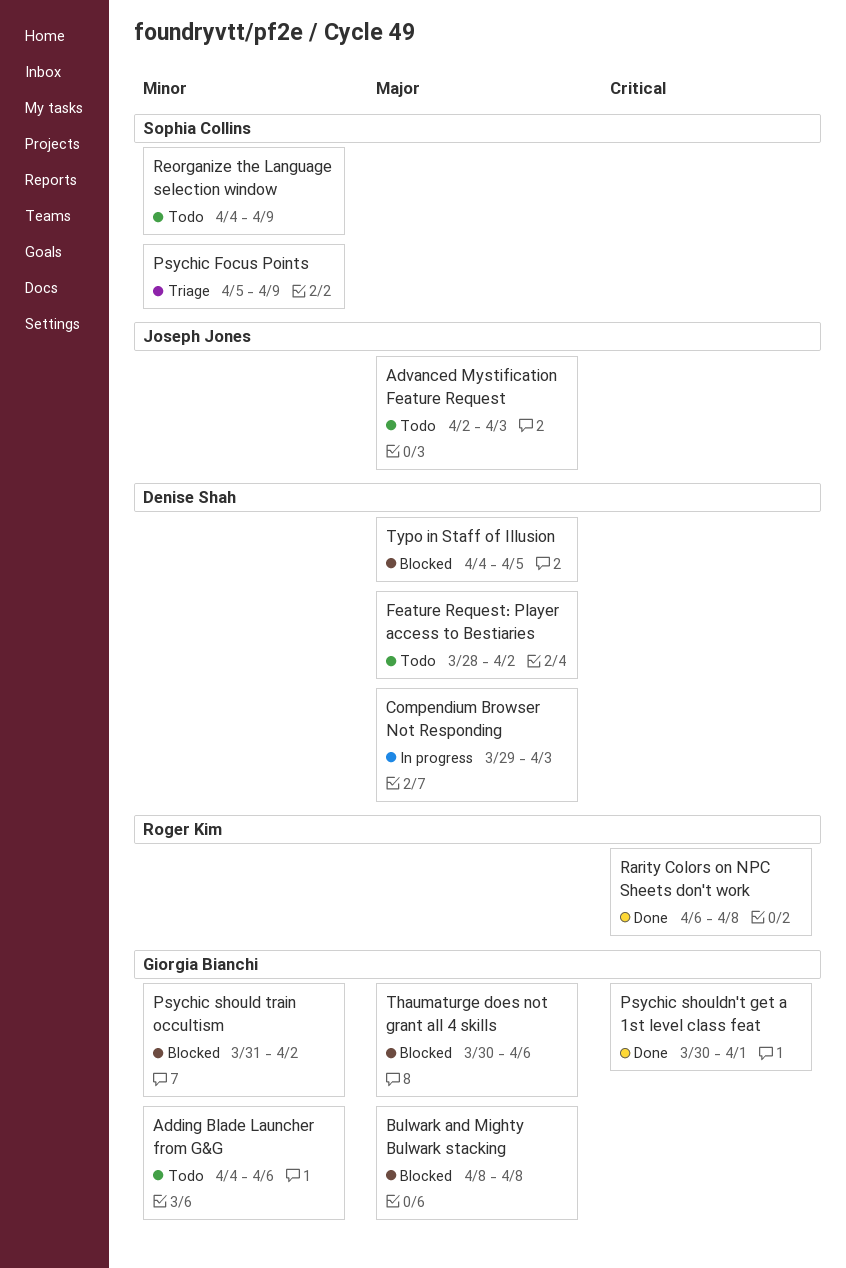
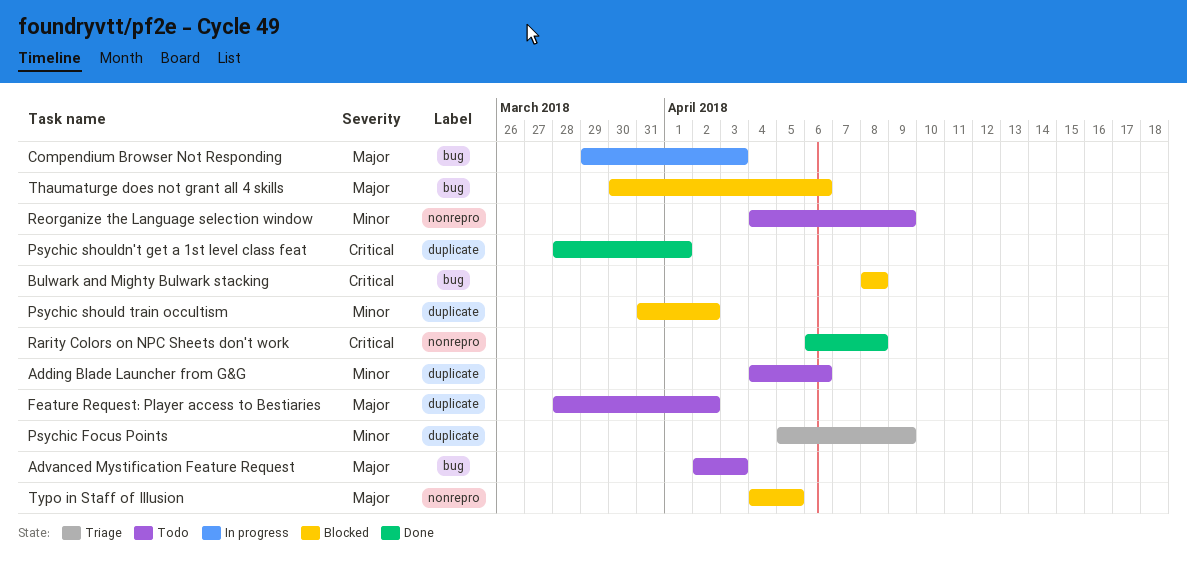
Bulwark and Mighty Bulwark stacking, priority: Major -> Critical
Psychic shouldn't get a 1st level class feat, start: Mar 30 -> Mar 28

